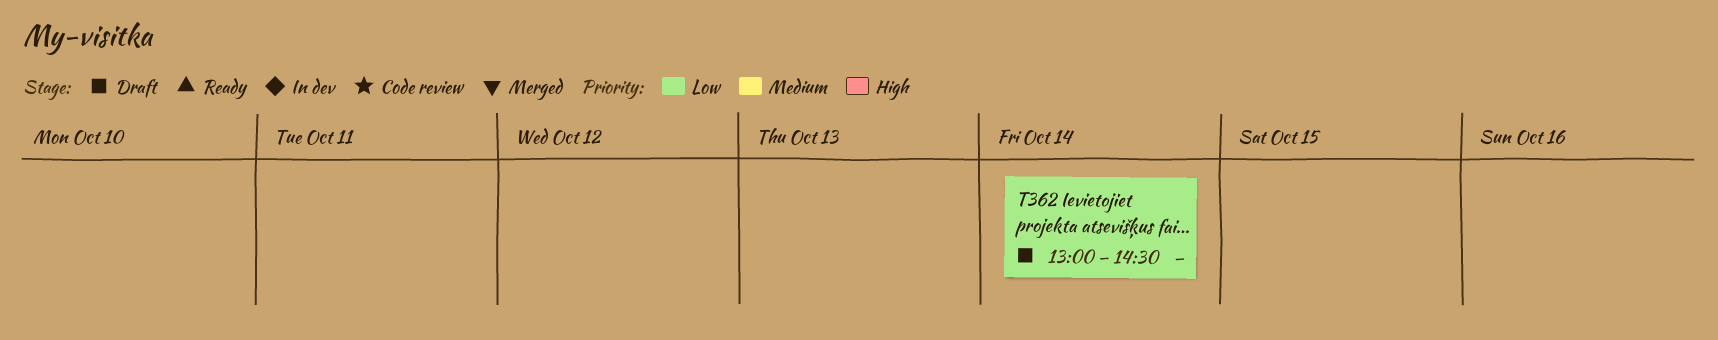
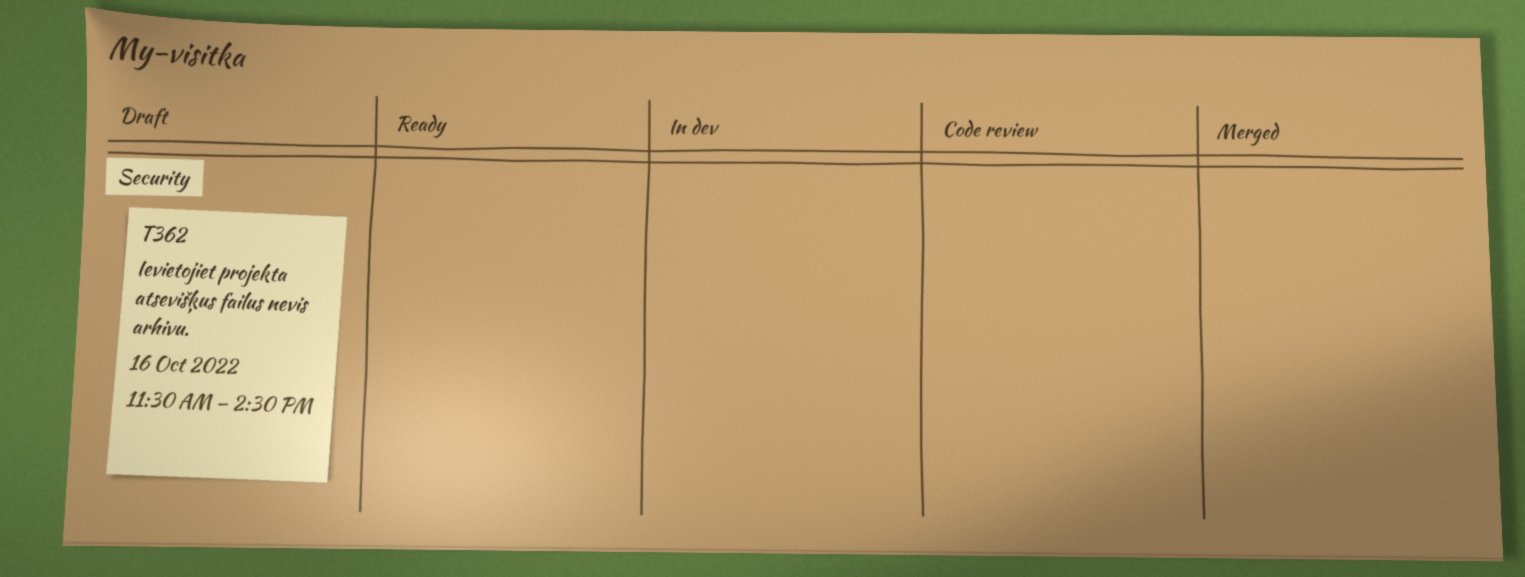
T362, day: Oct 14 -> Oct 16
T362, begins: 13:00 -> 11:30

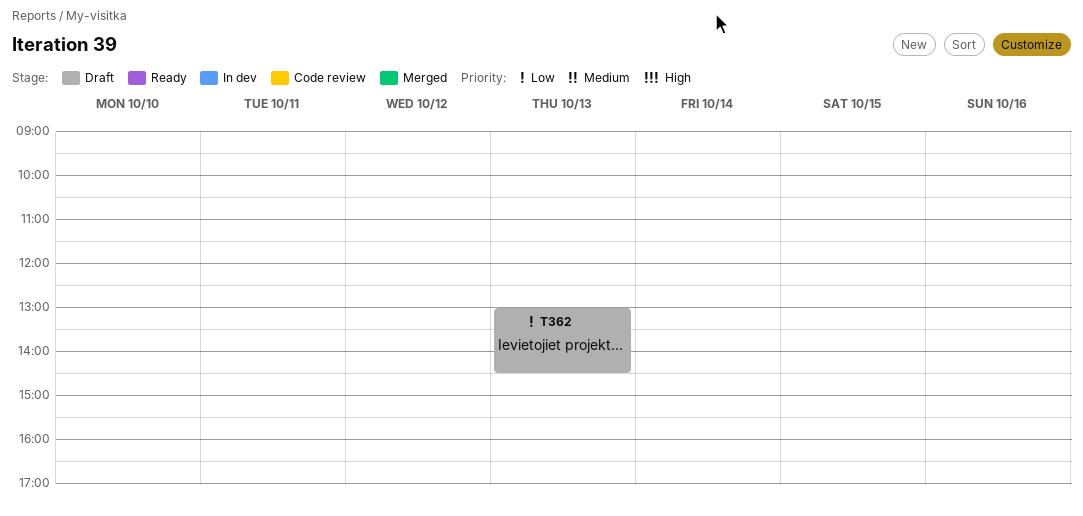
T362, day: Oct 16 -> Oct 13
T362, begins: 11:30 -> 13:00

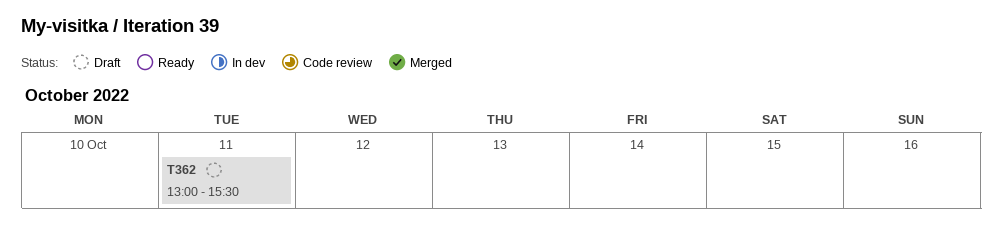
T362, day: Oct 13 -> Oct 11
T362, ends: 14:30 -> 15:30

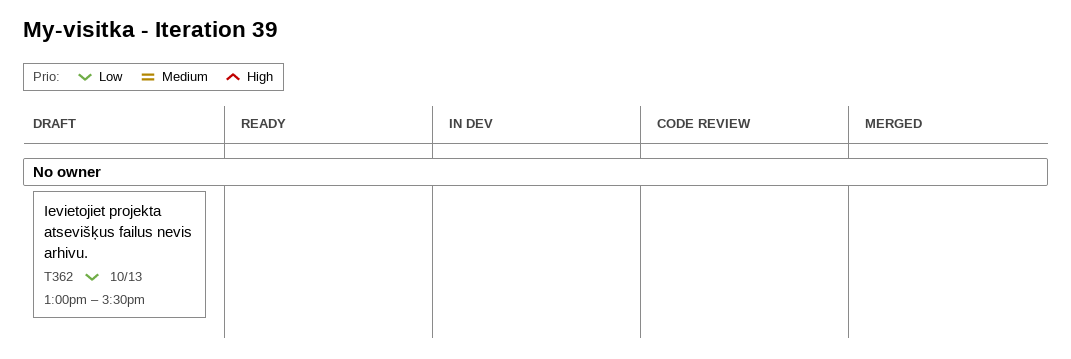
T362, day: Oct 11 -> Oct 13

